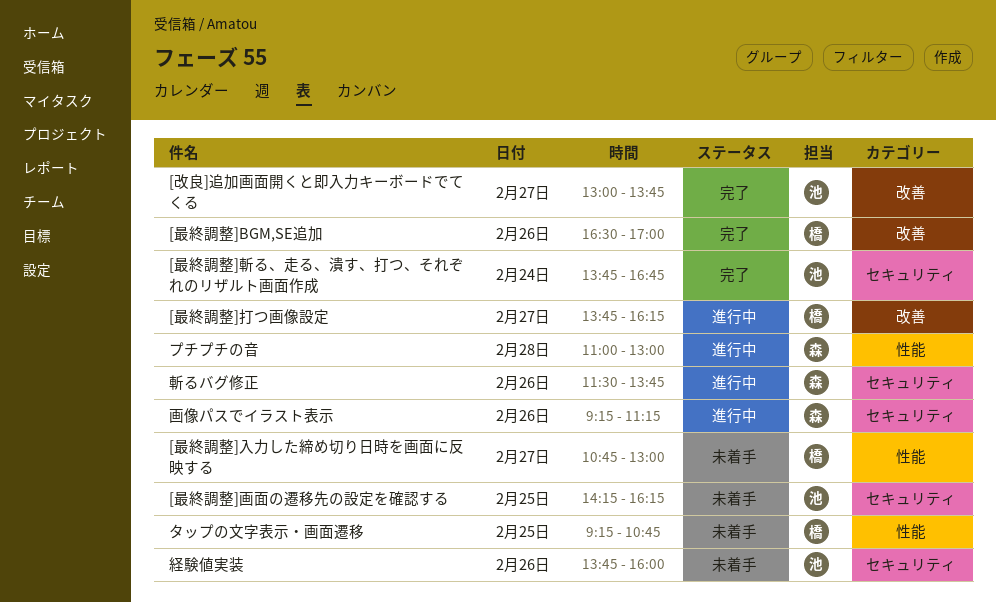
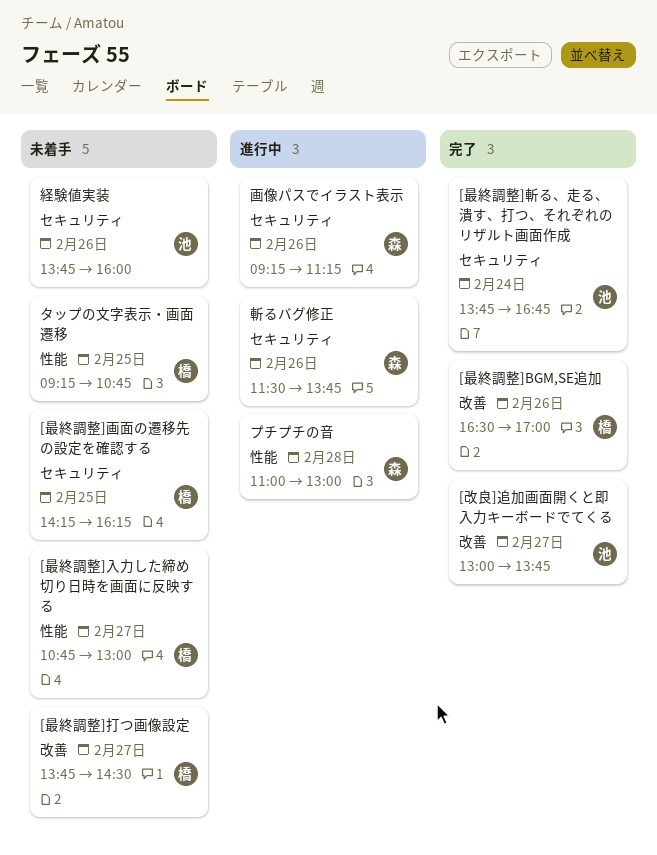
[最終調整]打つ画像設定, status: 進行中 -> 未着手
[最終調整]打つ画像設定, ends: 16:15 -> 14:30
[最終調整]画面の遷移先の設定を確認する, owner: 池 -> 橋

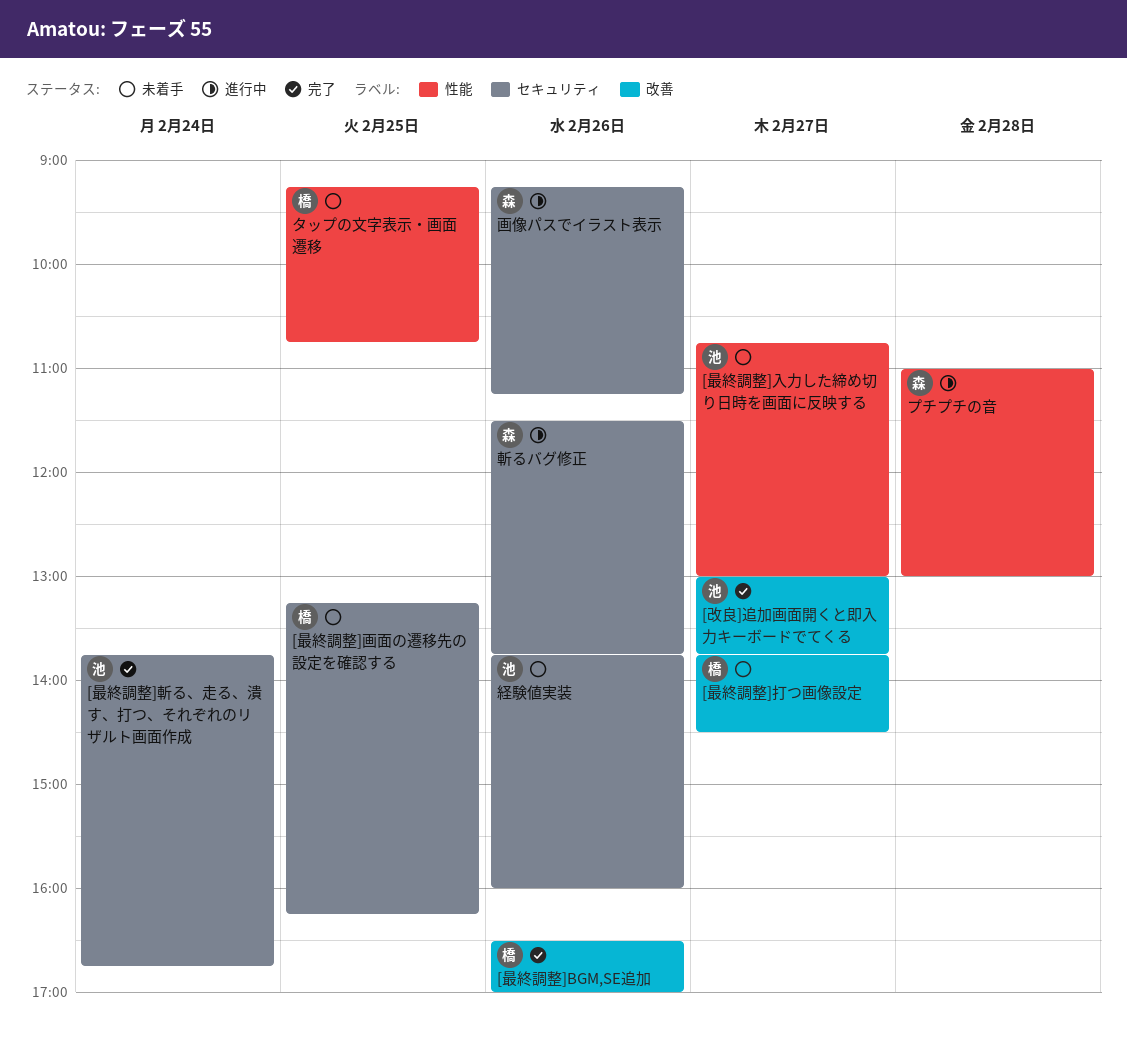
[最終調整]入力した締め切り日時を画面に反映する, owner: 橋 -> 池
[最終調整]画面の遷移先の設定を確認する, begins: 14:15 -> 13:15

